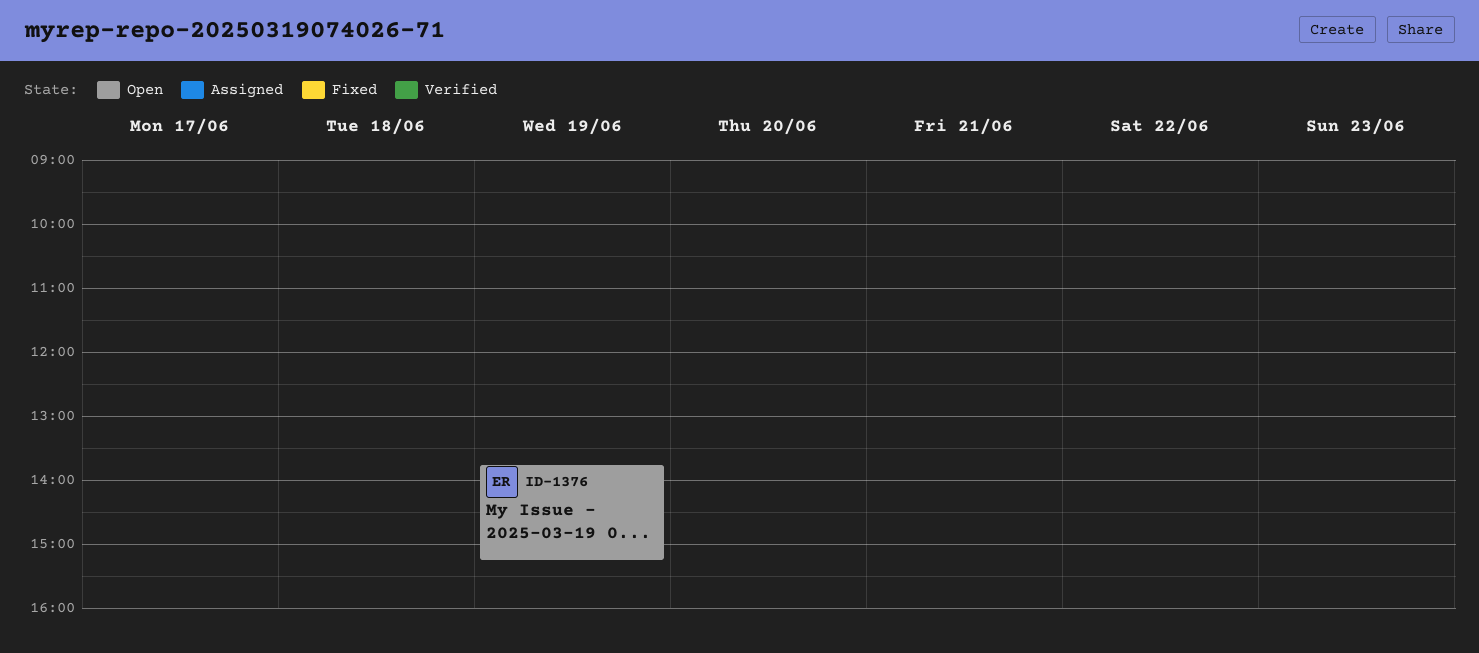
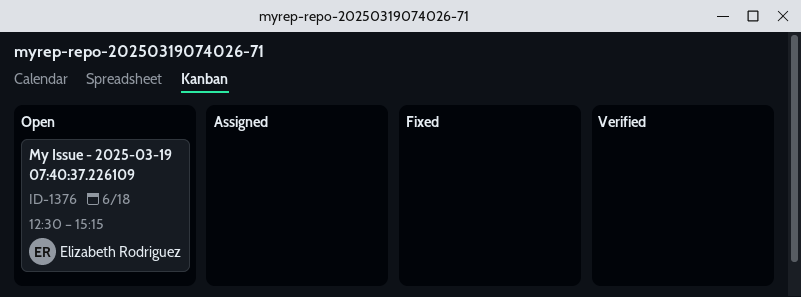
ID-1376, day: Jun 19 -> Jun 18
ID-1376, begins: 13:45 -> 12:30

